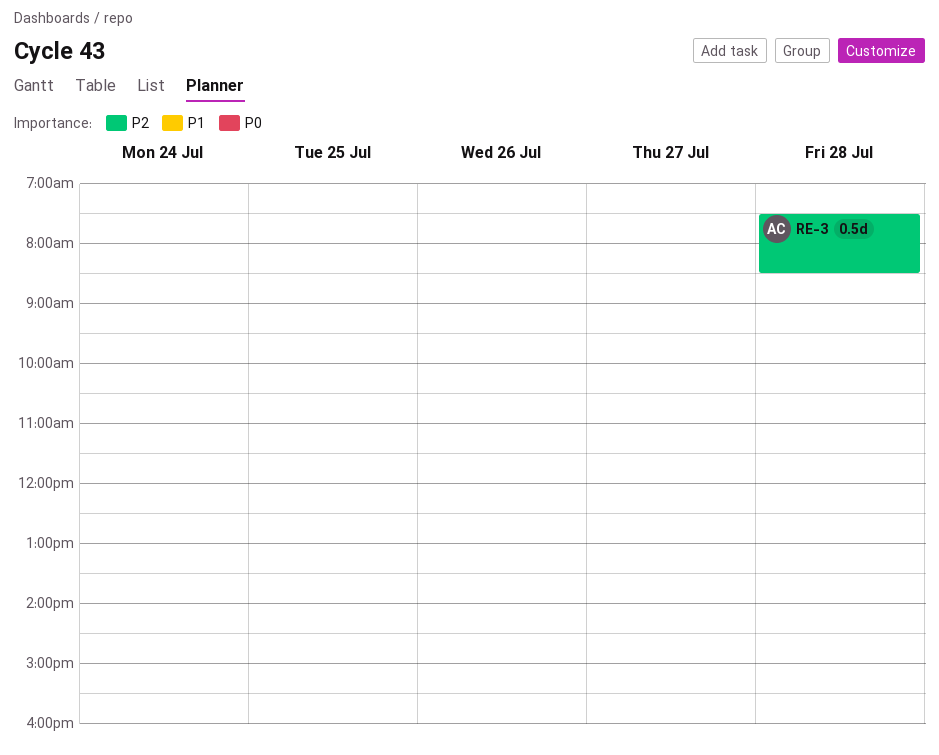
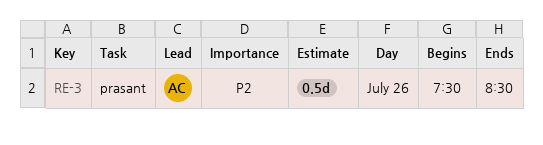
RE-3, day: Jul 28 -> Jul 26

